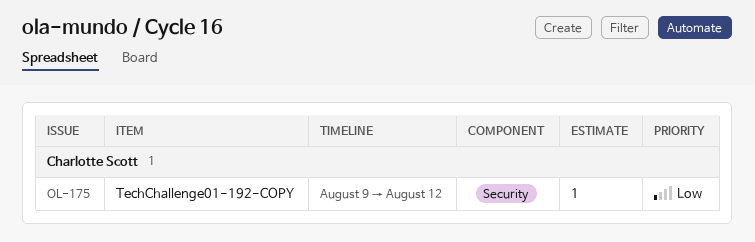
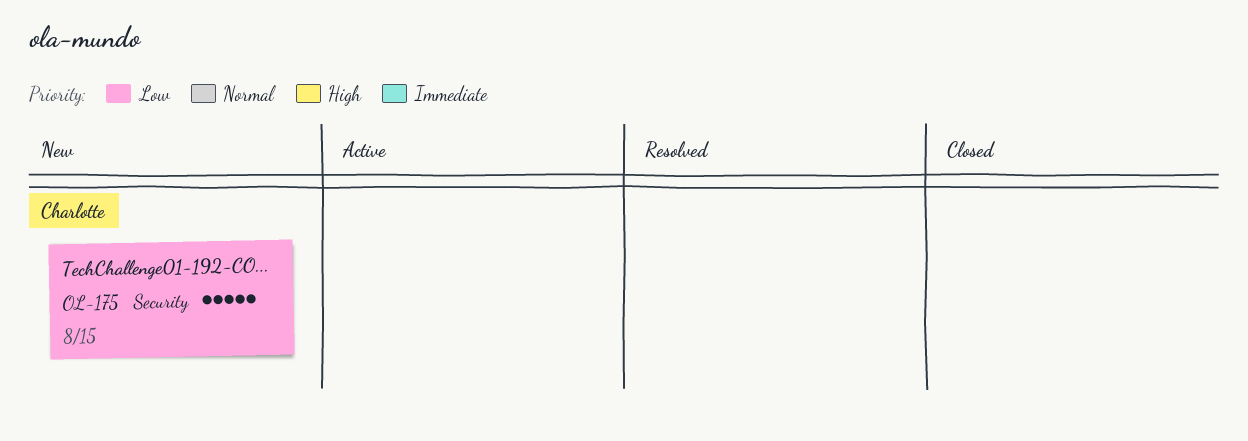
OL-175, estimate: 1 -> 5
OL-175, due: Aug 12 -> Aug 15

